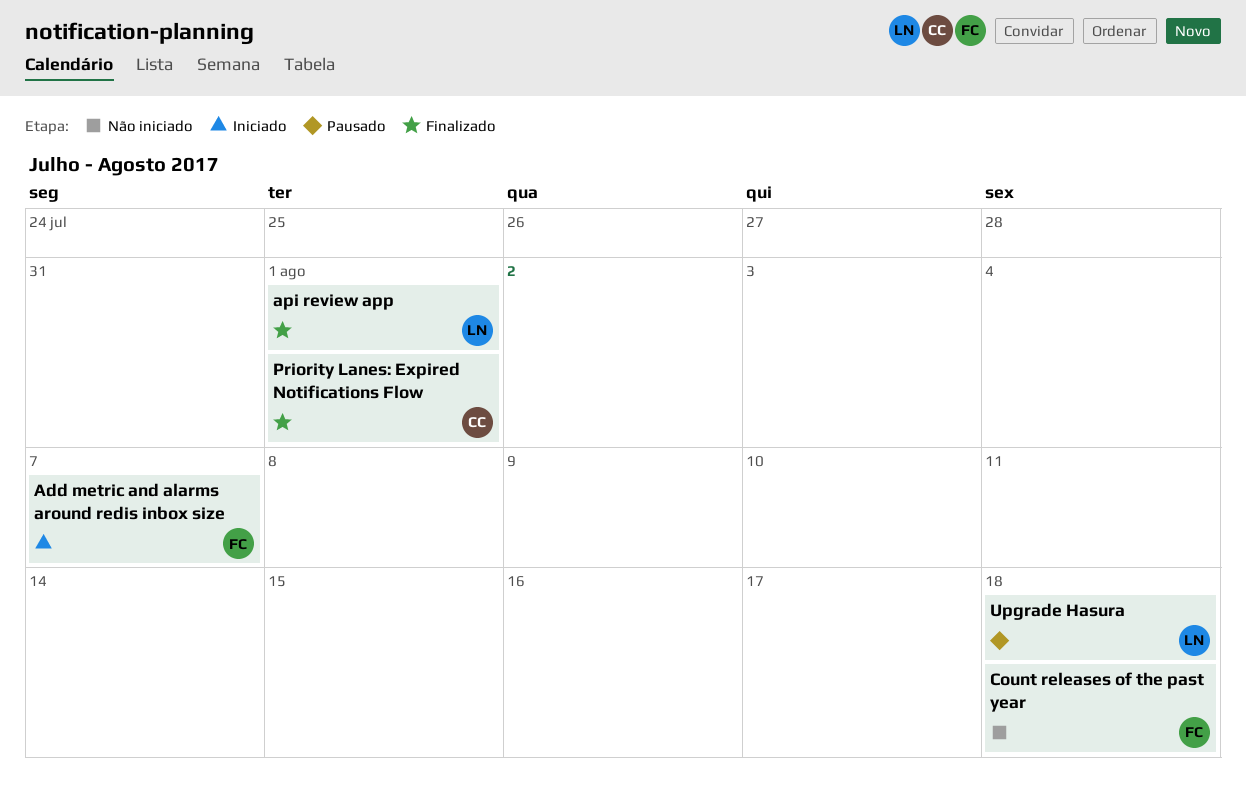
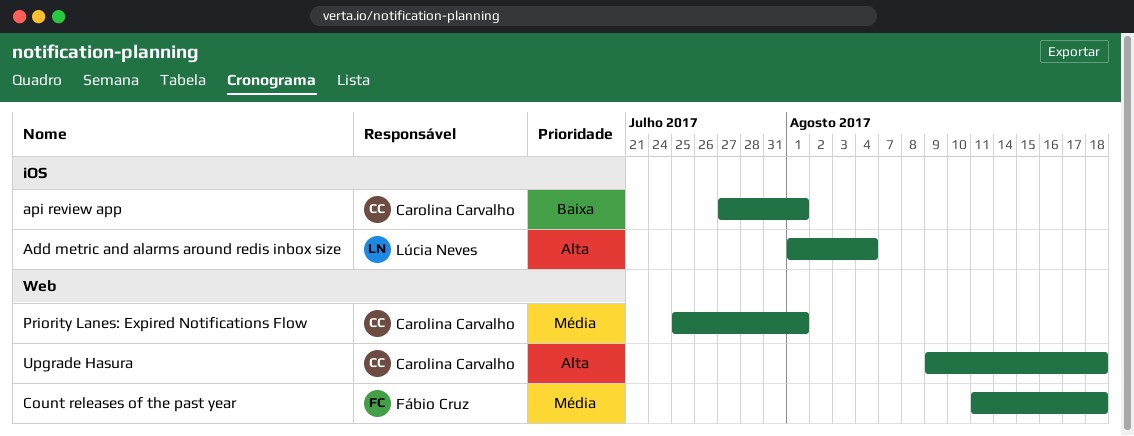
Add metric and alarms around redis inbox size, owner: Fábio Cruz -> Lúcia Neves
Add metric and alarms around redis inbox size, due: Aug 7 -> Aug 4
api review app, owner: Lúcia Neves -> Carolina Carvalho
Upgrade Hasura, owner: Lúcia Neves -> Carolina Carvalho

